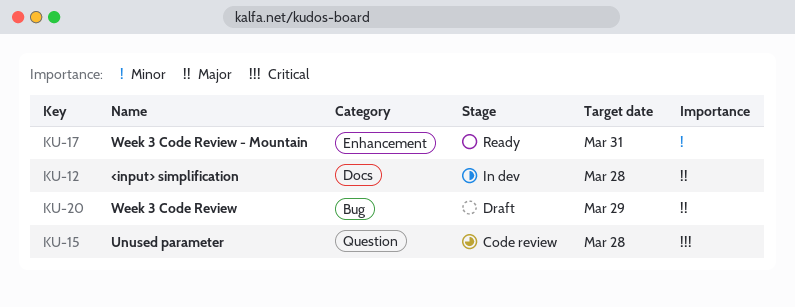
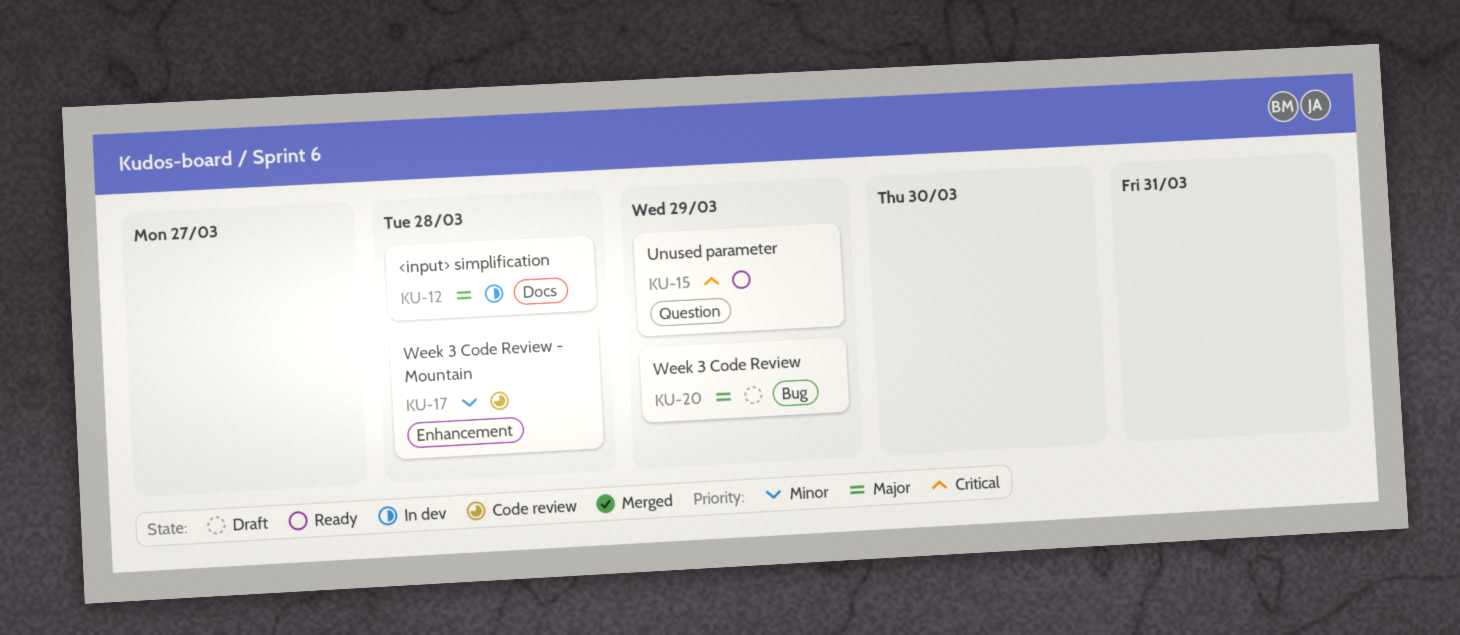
KU-15, status: Code review -> Ready
KU-15, due: Mar 28 -> Mar 29
KU-17, status: Ready -> Code review
KU-17, due: Mar 31 -> Mar 28

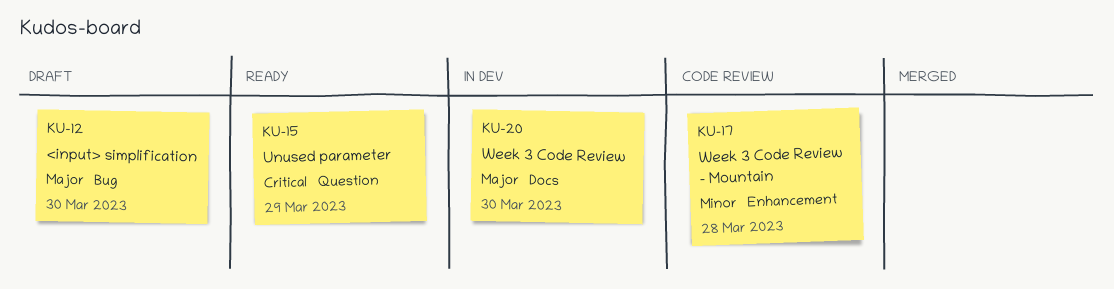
KU-12, status: In dev -> Draft
KU-12, label: Docs -> Bug
KU-12, due: Mar 28 -> Mar 30
KU-20, status: Draft -> In dev
KU-20, label: Bug -> Docs
KU-20, due: Mar 29 -> Mar 30

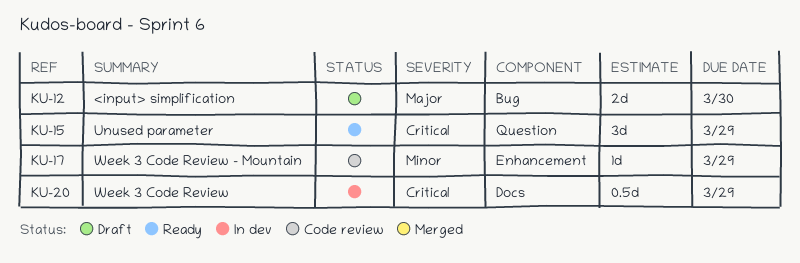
KU-17, due: Mar 28 -> Mar 29
KU-20, priority: Major -> Critical
KU-20, due: Mar 30 -> Mar 29

